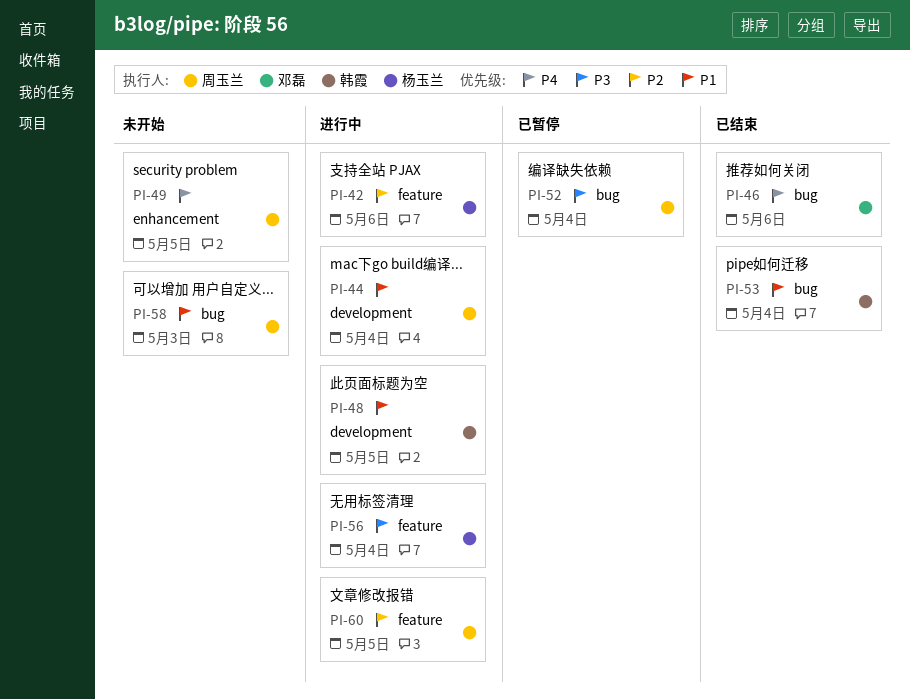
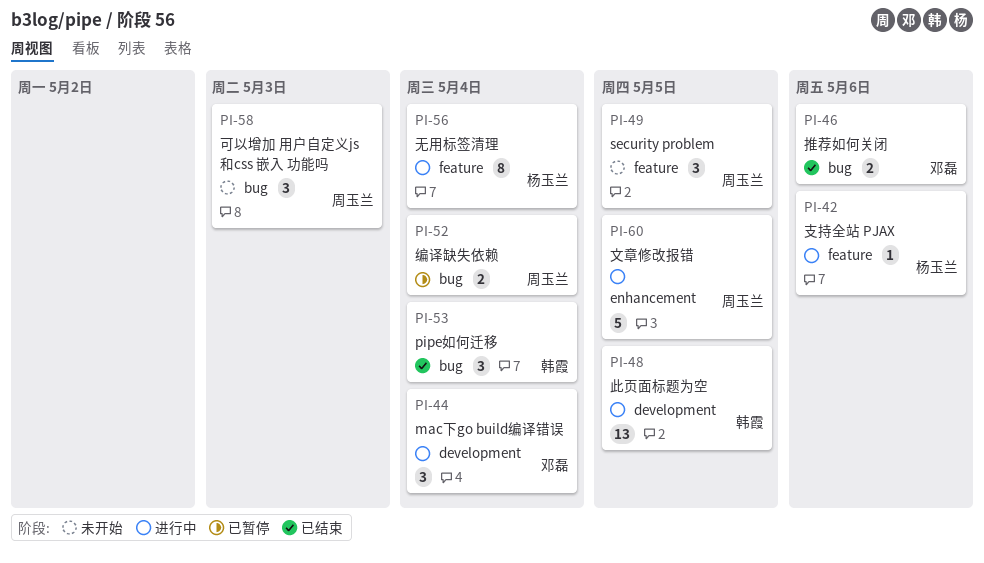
PI-44, owner: 周玉兰 -> 邓磊
PI-49, label: enhancement -> feature
PI-60, label: feature -> enhancement

